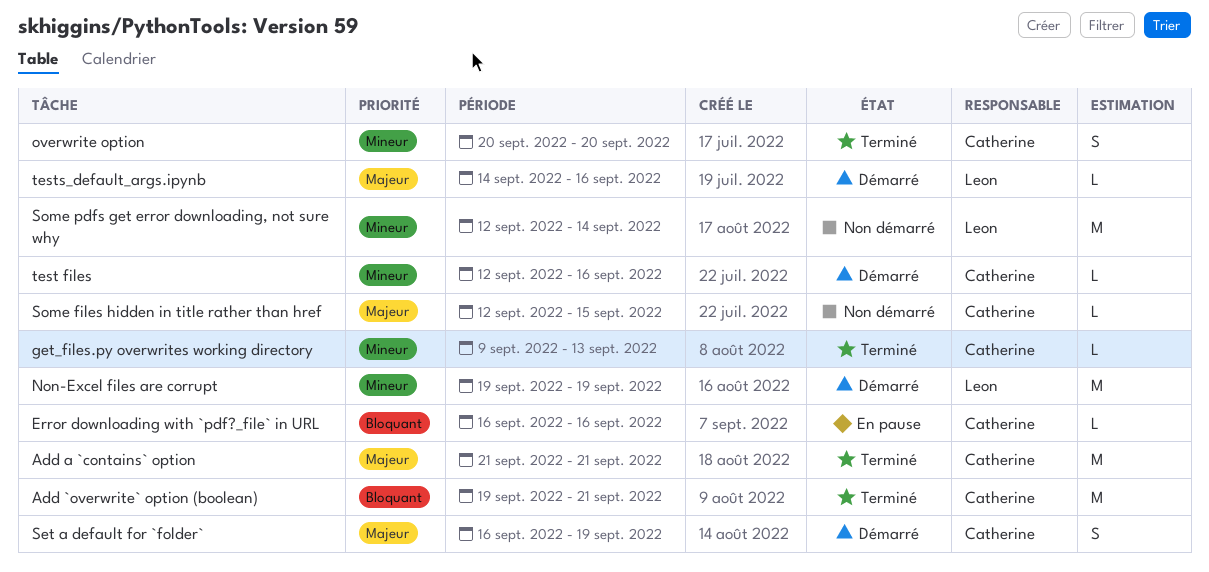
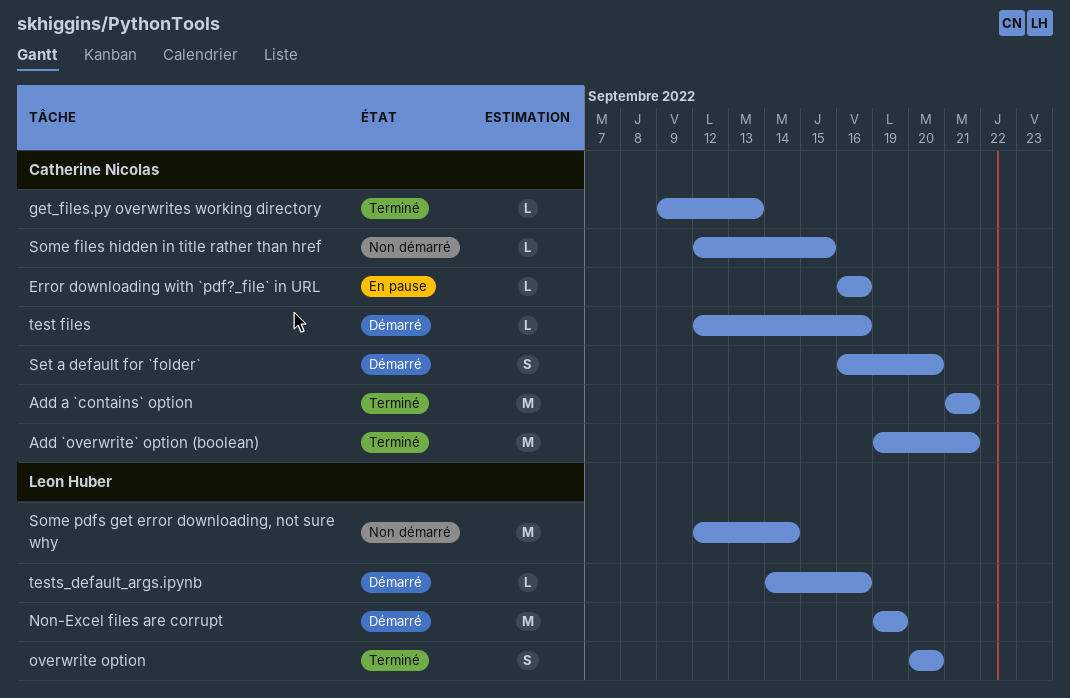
overwrite option, owner: Catherine Nicolas -> Leon Huber
Set a default for `folder`, due: Sep 19 -> Sep 20

